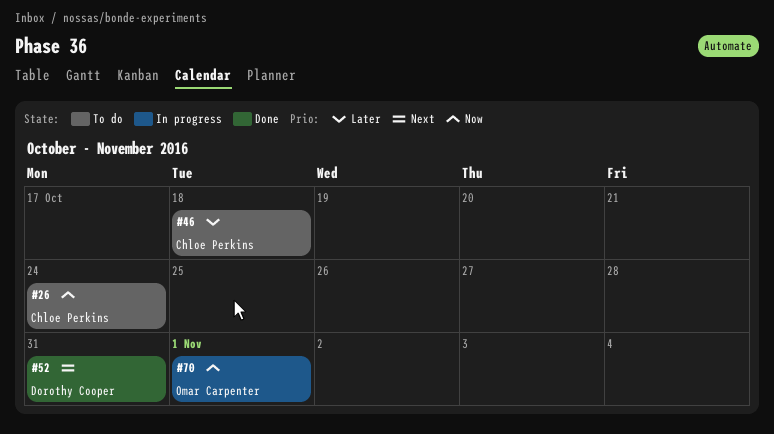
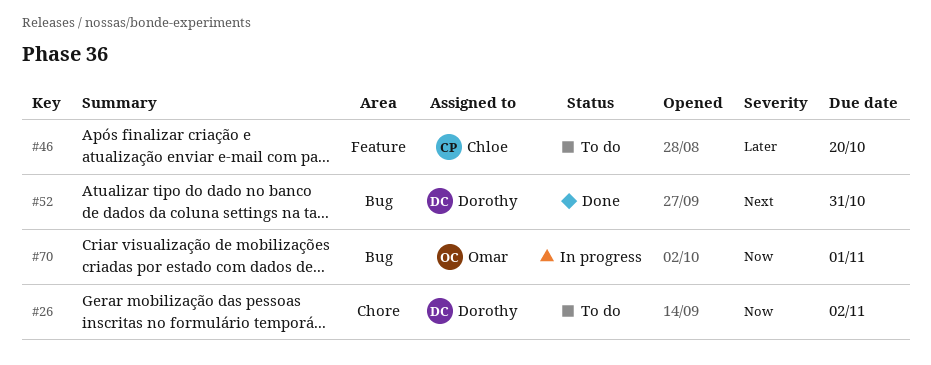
#26, owner: Chloe Perkins -> Dorothy Cooper
#26, due: Oct 24 -> Nov 2
#46, due: Oct 18 -> Oct 20

